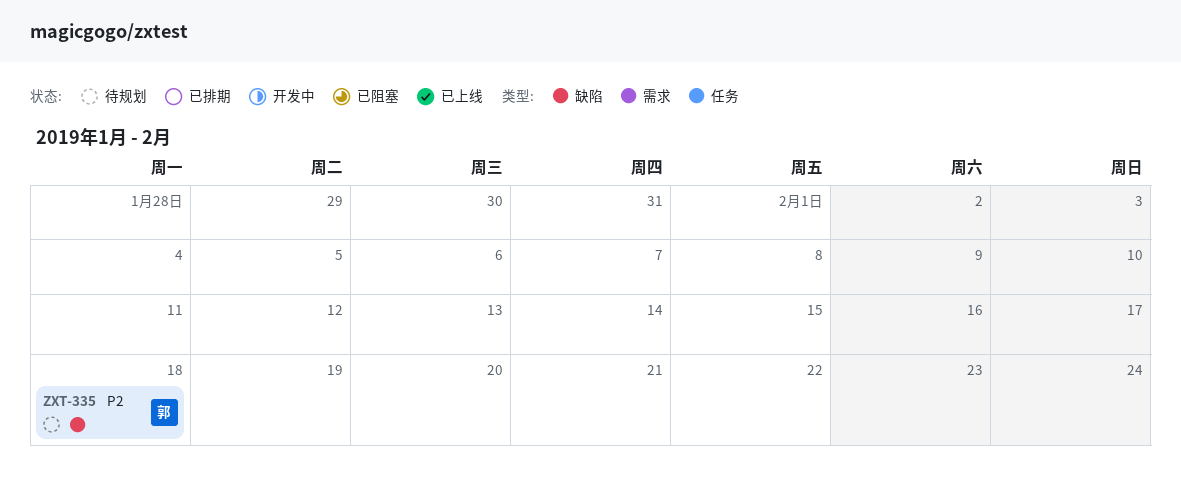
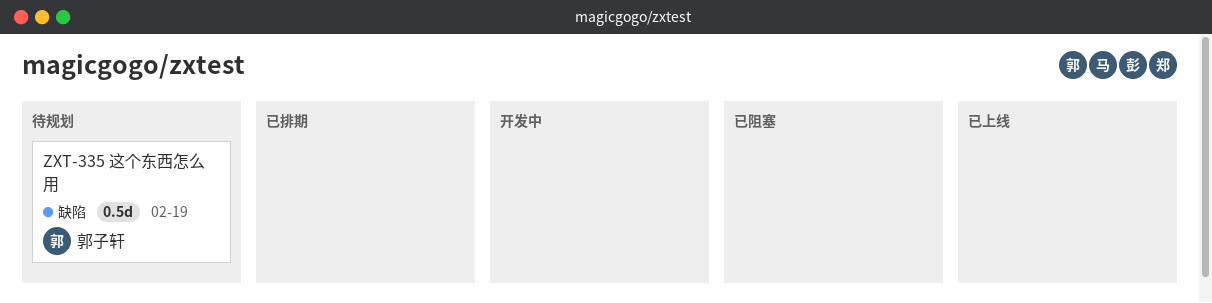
ZXT-335, due: Feb 18 -> Feb 19

